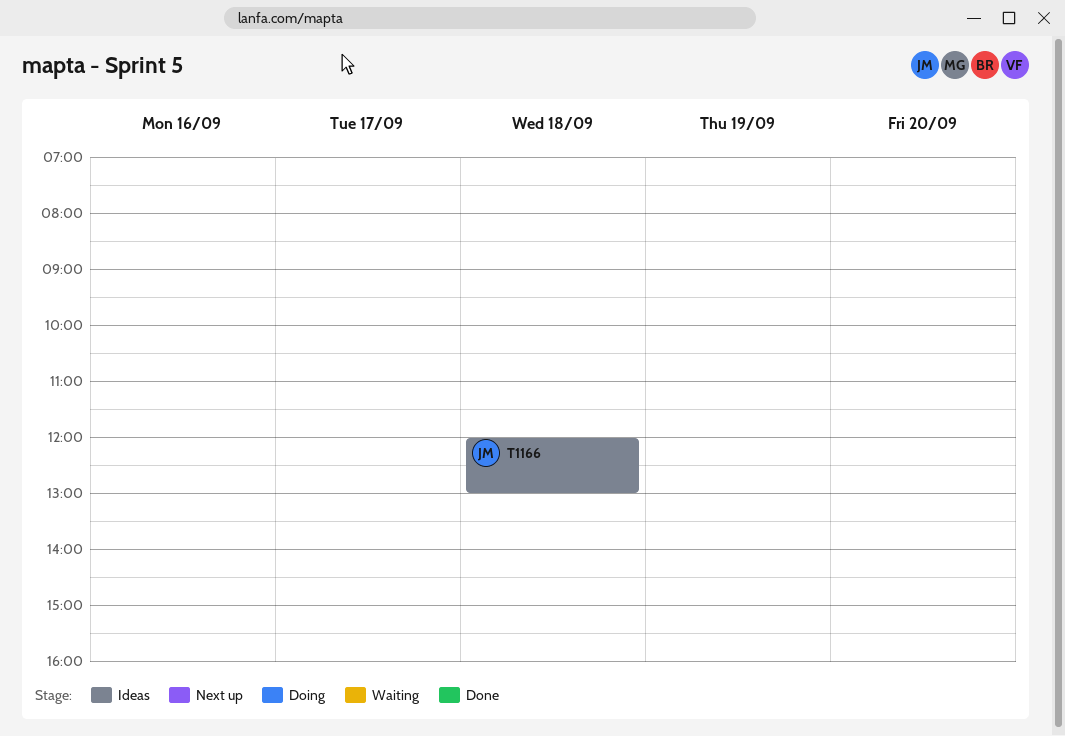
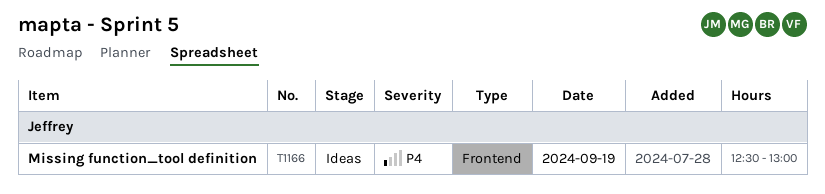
T1166, day: Sep 18 -> Sep 19
T1166, begins: 12:00 -> 12:30

